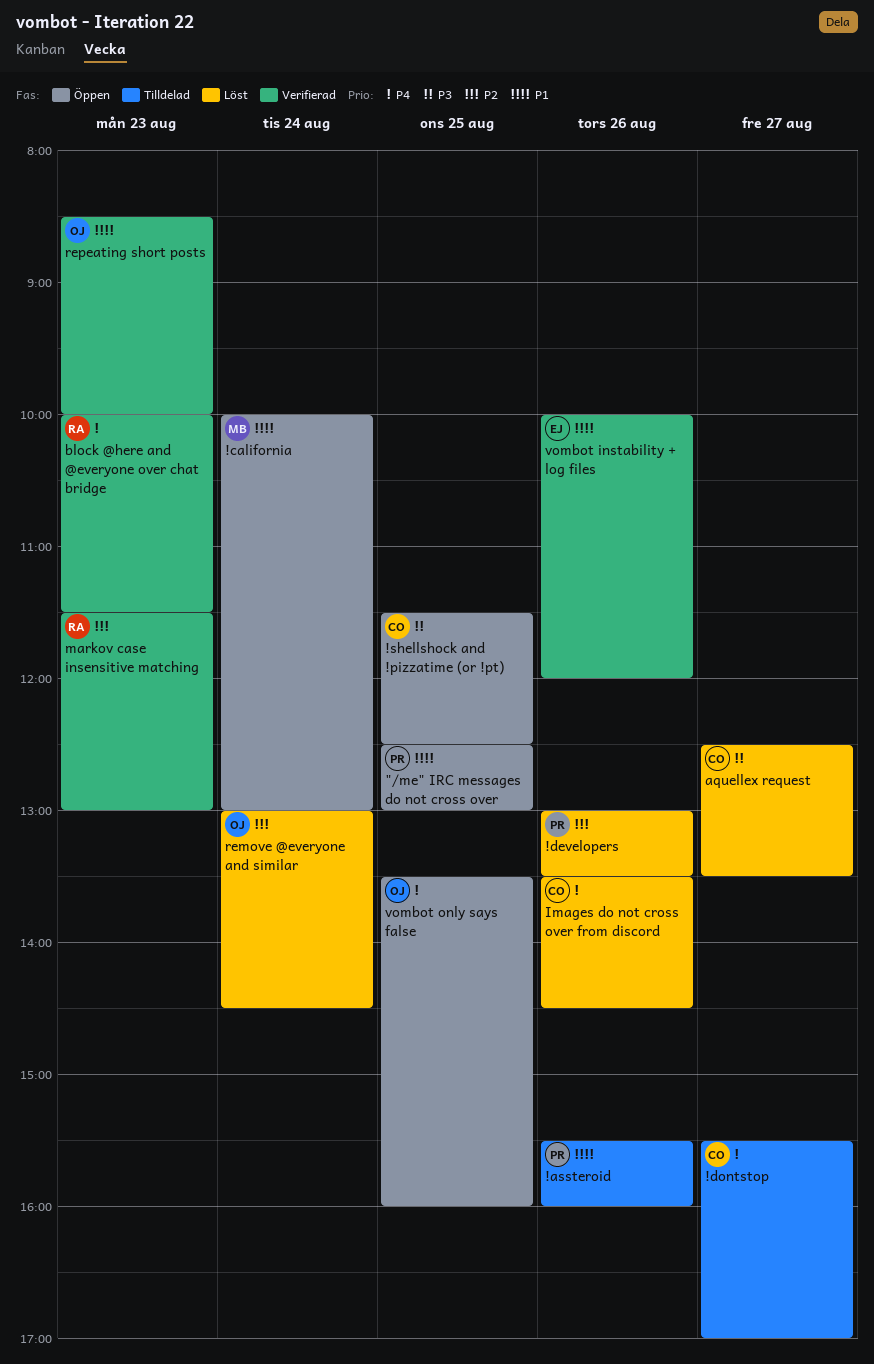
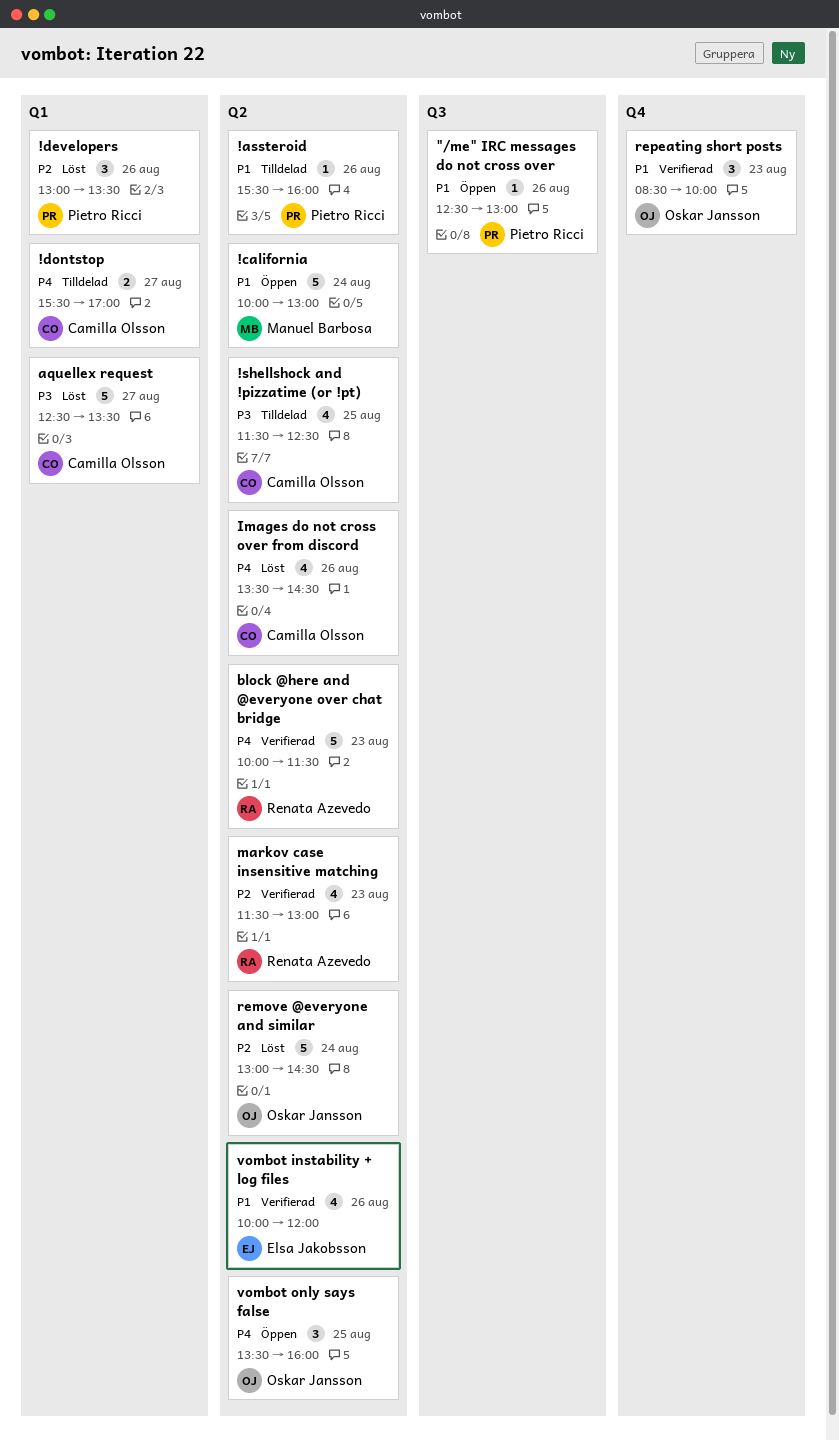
!shellshock and !pizzatime (or !pt), status: Öppen -> Tilldelad
"/me" IRC messages do not cross over, day: Aug 25 -> Aug 26

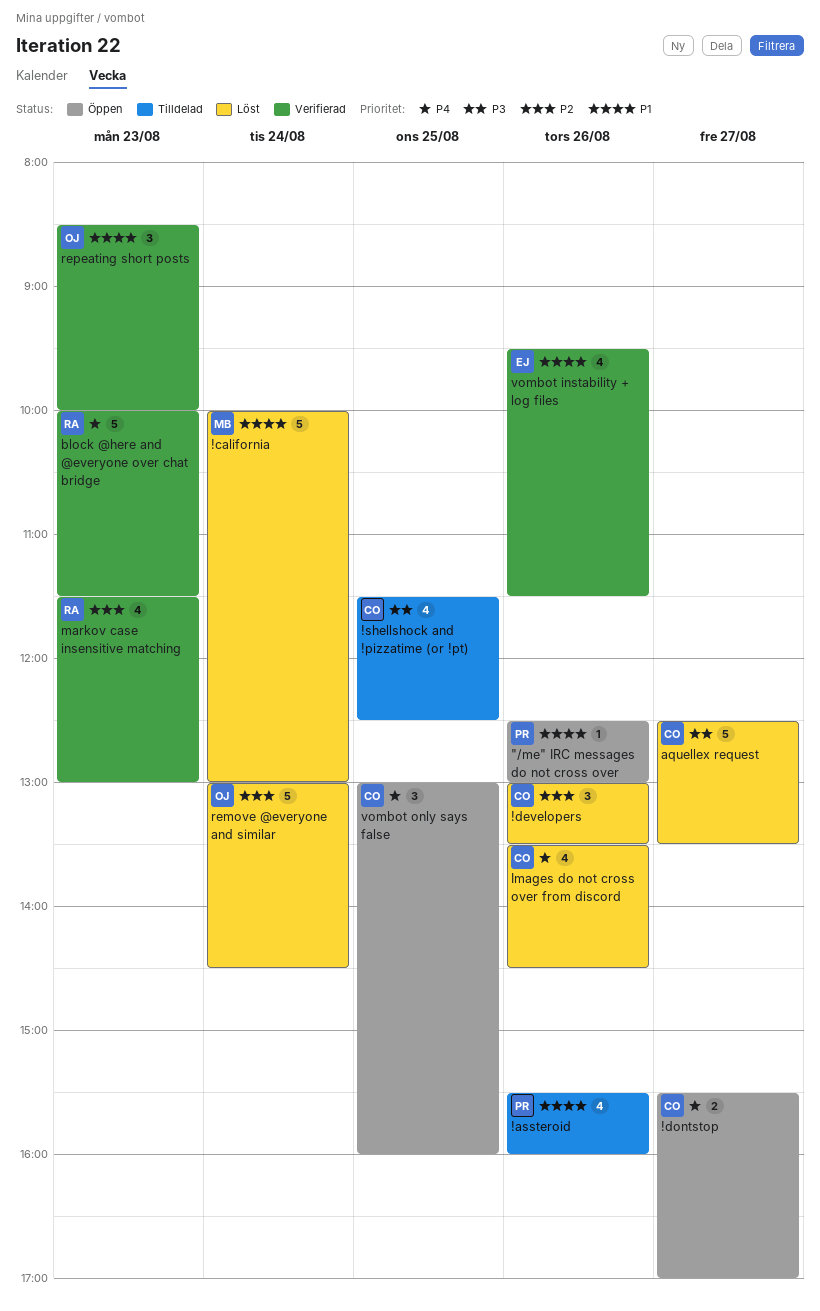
!assteroid, estimate: 1 -> 4
!california, status: Öppen -> Löst
!developers, owner: Pietro Ricci -> Camilla Olsson
!dontstop, status: Tilldelad -> Öppen
vombot instability + log files, begins: 10:00 -> 09:30
vombot instability + log files, ends: 12:00 -> 11:30
vombot only says false, owner: Oskar Jansson -> Camilla Olsson
vombot only says false, begins: 13:30 -> 13:00

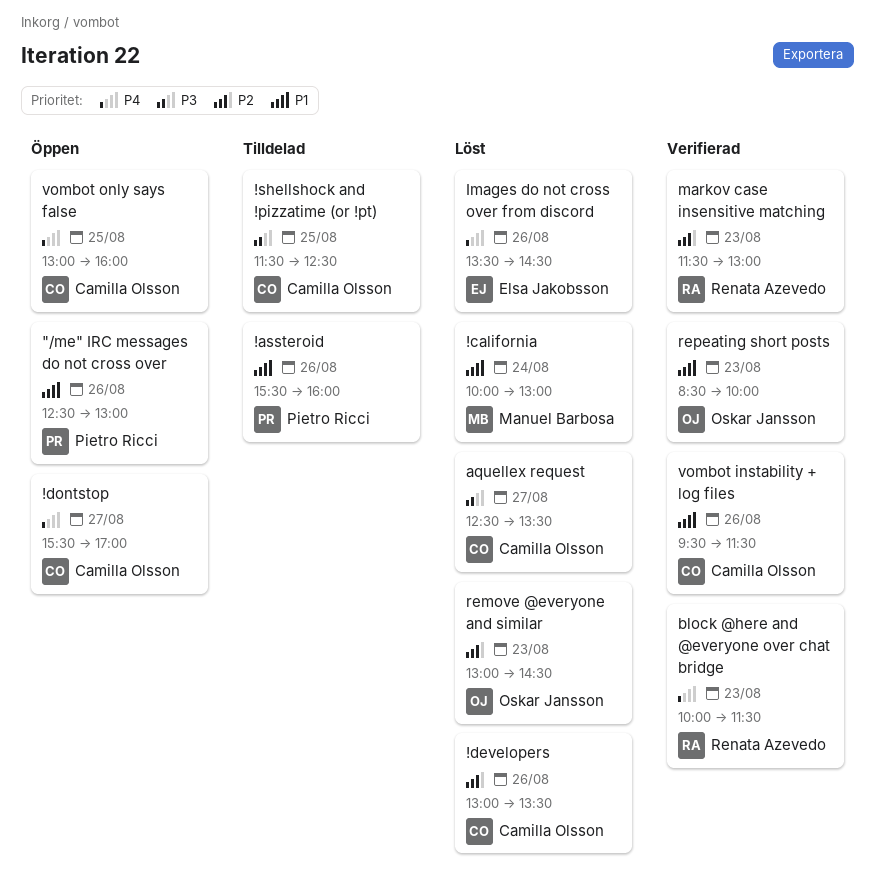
Images do not cross over from discord, owner: Camilla Olsson -> Elsa Jakobsson
remove @everyone and similar, day: Aug 24 -> Aug 23
vombot instability + log files, owner: Elsa Jakobsson -> Camilla Olsson

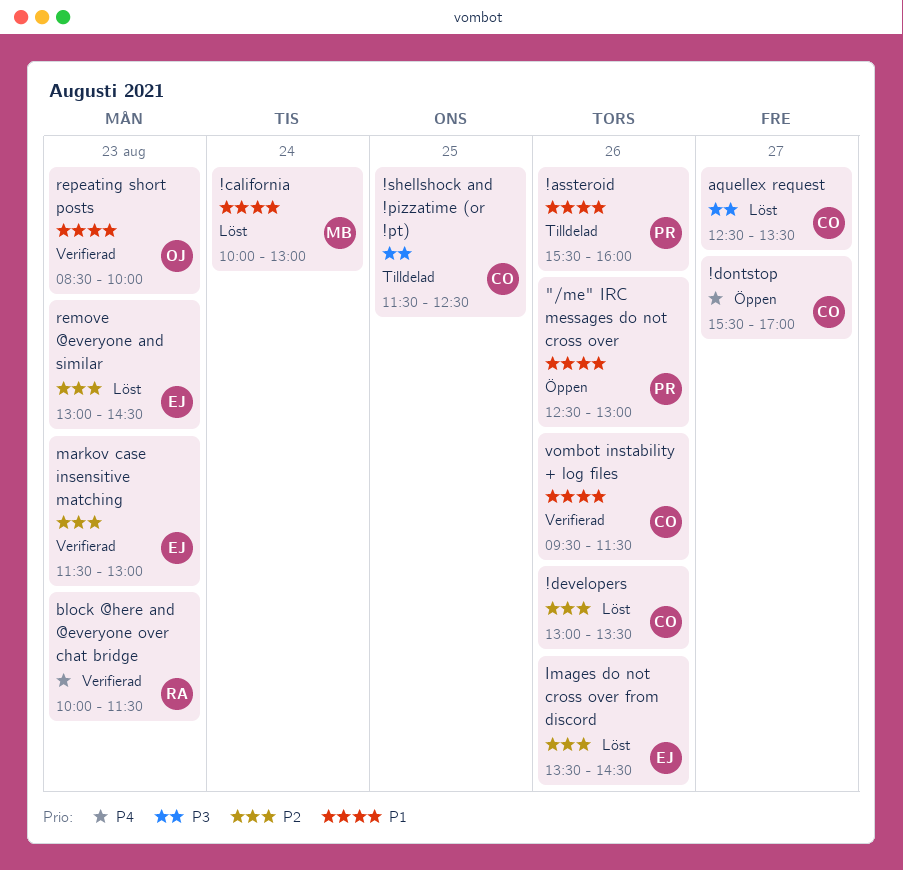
Images do not cross over from discord, priority: P4 -> P2
markov case insensitive matching, owner: Renata Azevedo -> Elsa Jakobsson
remove @everyone and similar, owner: Oskar Jansson -> Elsa Jakobsson
vombot only says false: present -> none

